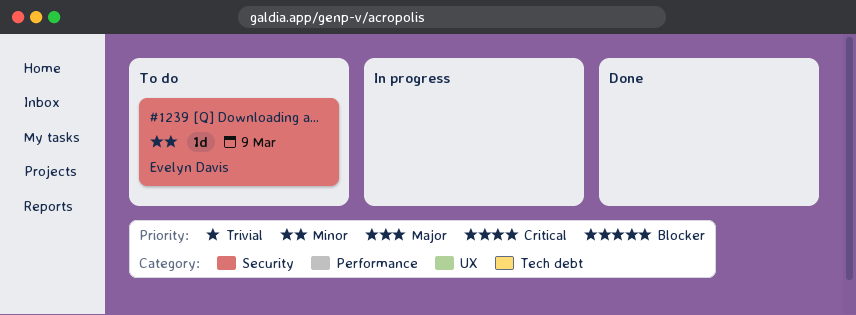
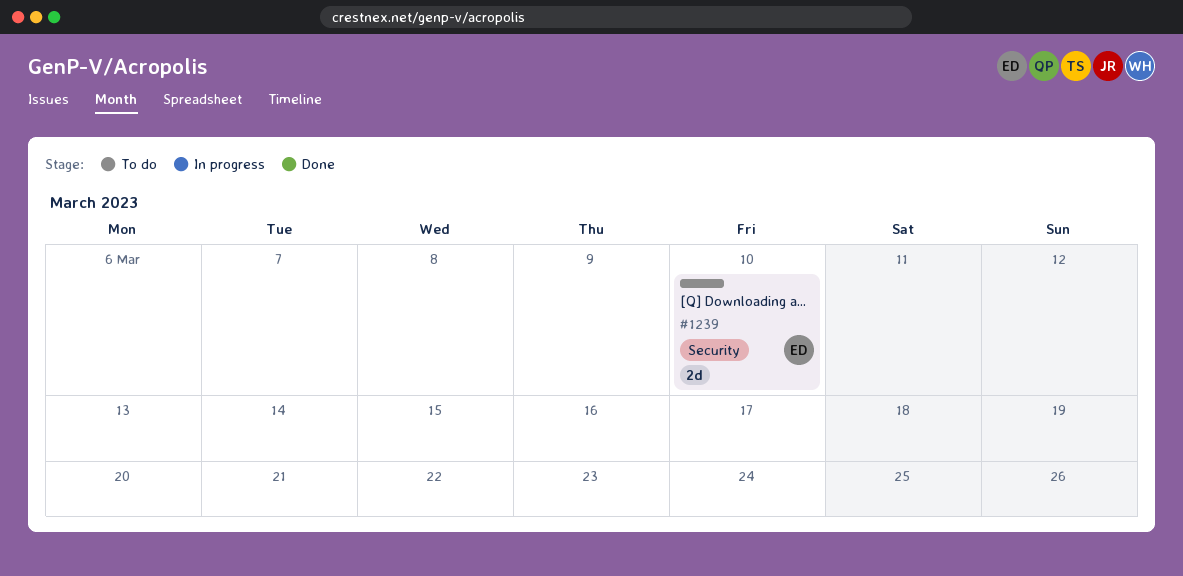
#1239, estimate: 1d -> 2d
#1239, due: Mar 9 -> Mar 10

